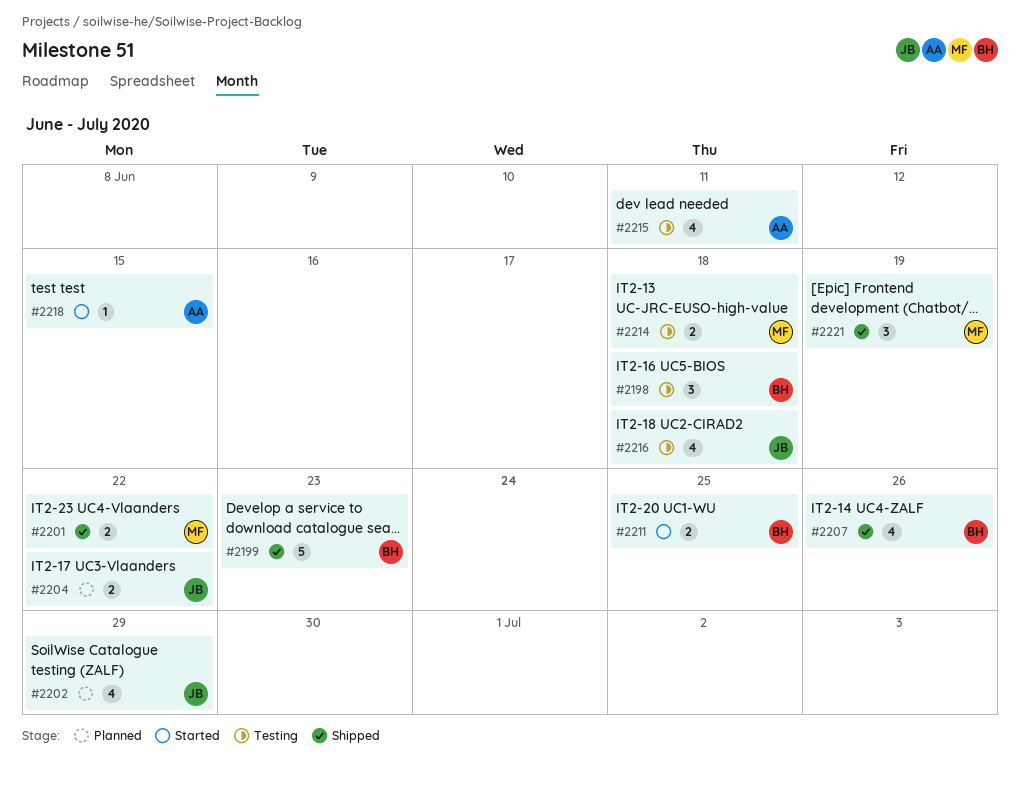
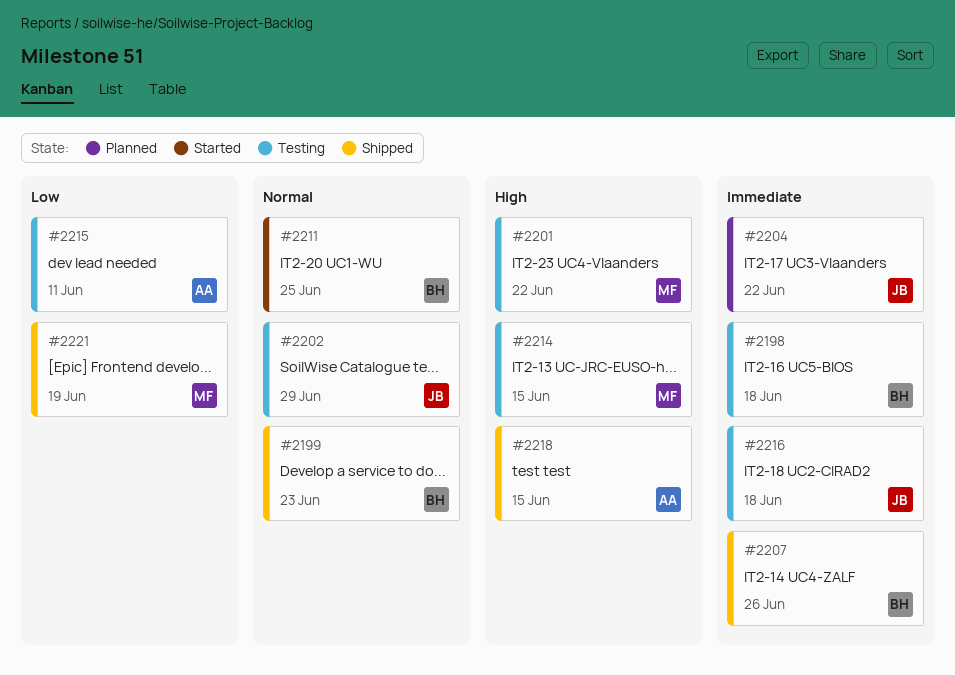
#2201, status: Shipped -> Testing
#2202, status: Planned -> Testing
#2214, due: Jun 18 -> Jun 15
#2218, status: Started -> Shipped

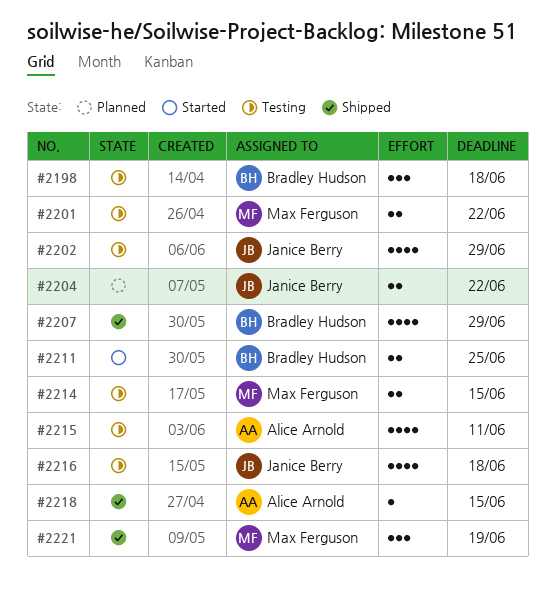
#2199: present -> none
#2207, due: Jun 26 -> Jun 29

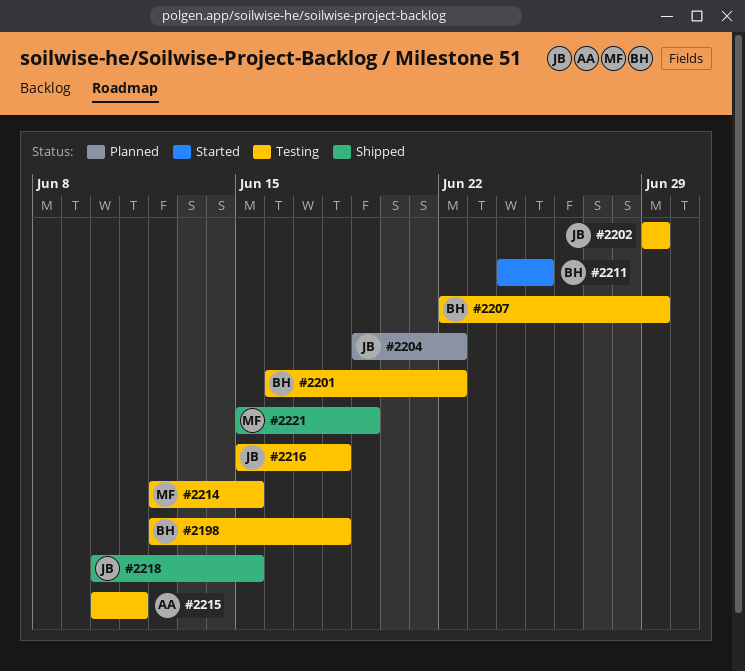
#2201, owner: Max Ferguson -> Bradley Hudson
#2207, status: Shipped -> Testing
#2218, owner: Alice Arnold -> Janice Berry

